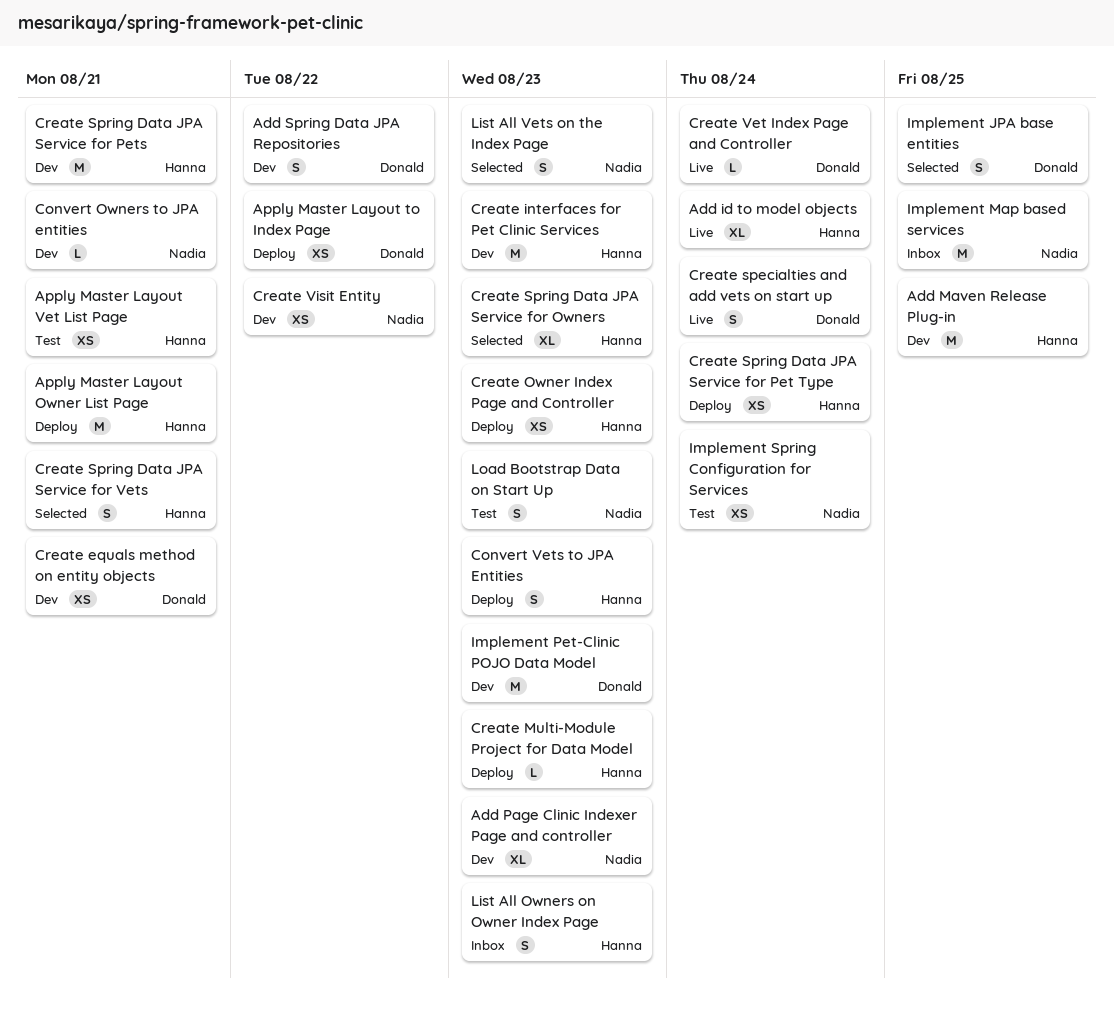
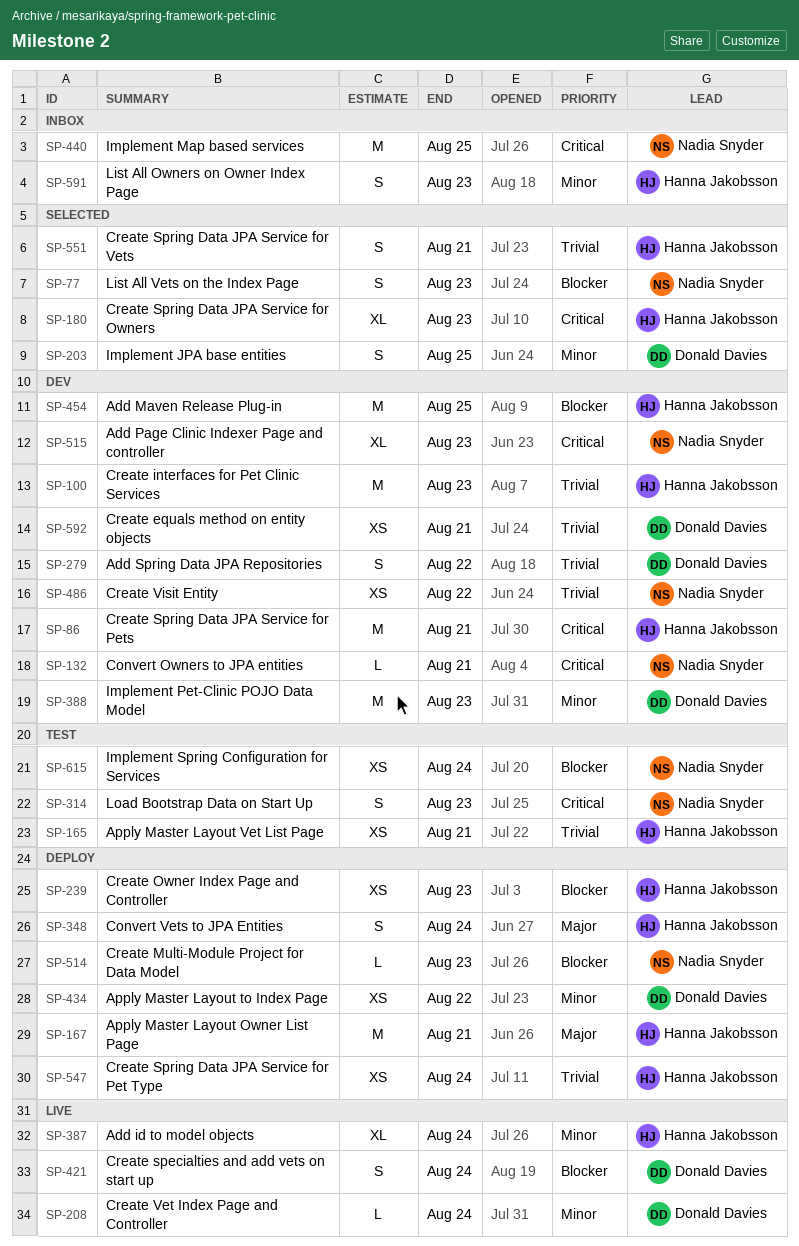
Convert Vets to JPA Entities, due: Aug 23 -> Aug 24
Create Multi-Module Project for Data Model, owner: Hanna Jakobsson -> Nadia Snyder

